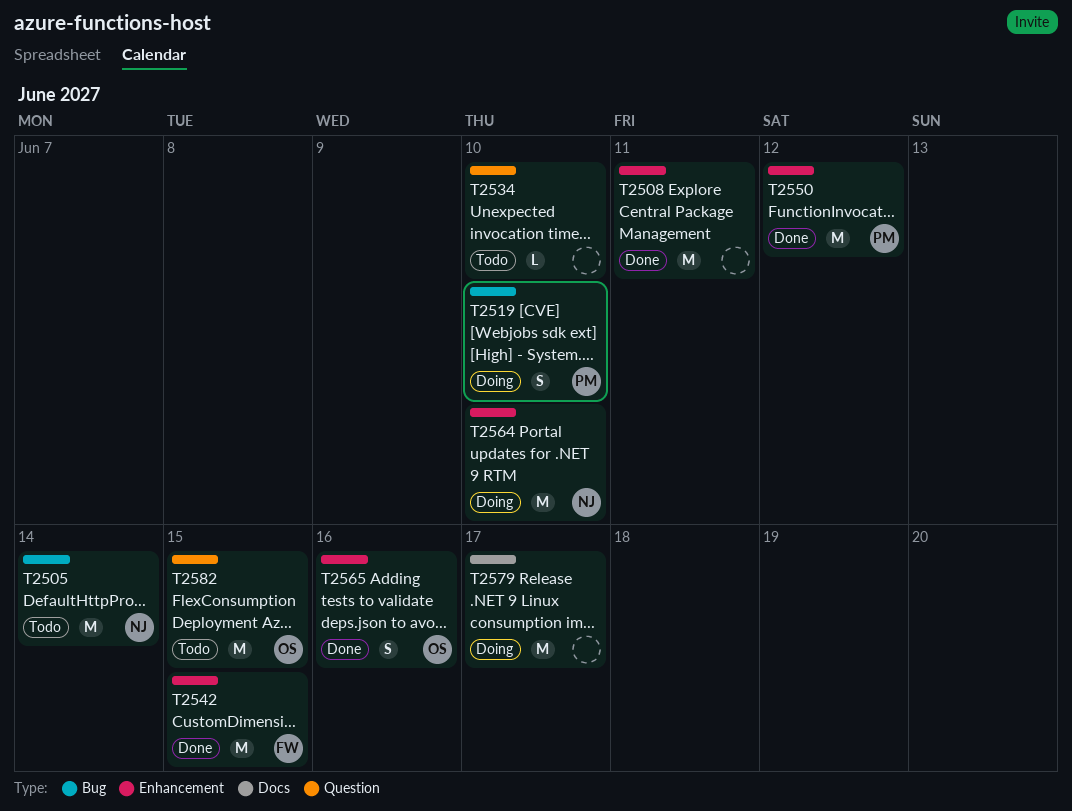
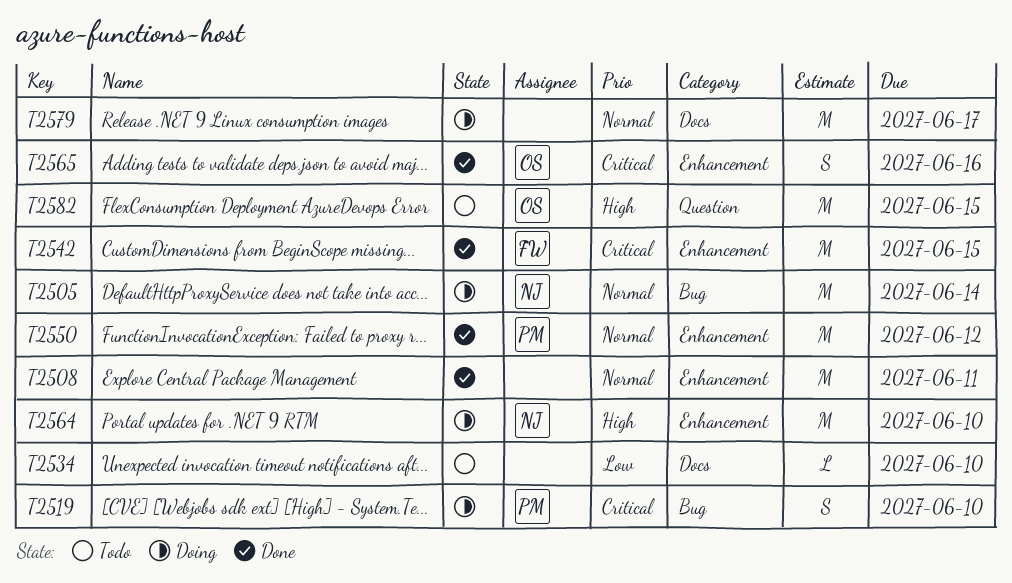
T2505, status: Todo -> Doing
T2534, label: Question -> Docs

